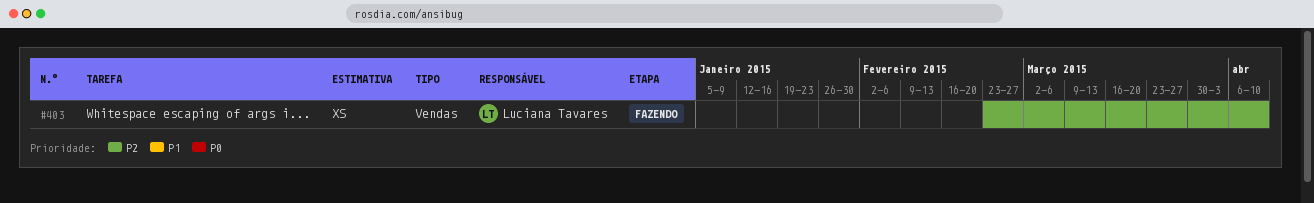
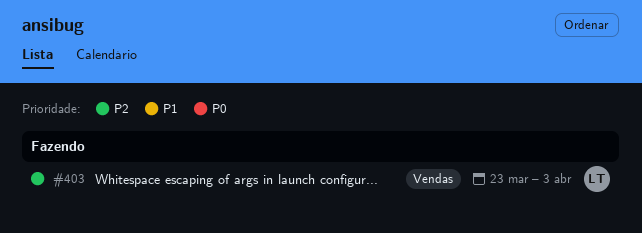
#403, start: Feb 23 -> Mar 23
#403, due: Apr 10 -> Apr 3

